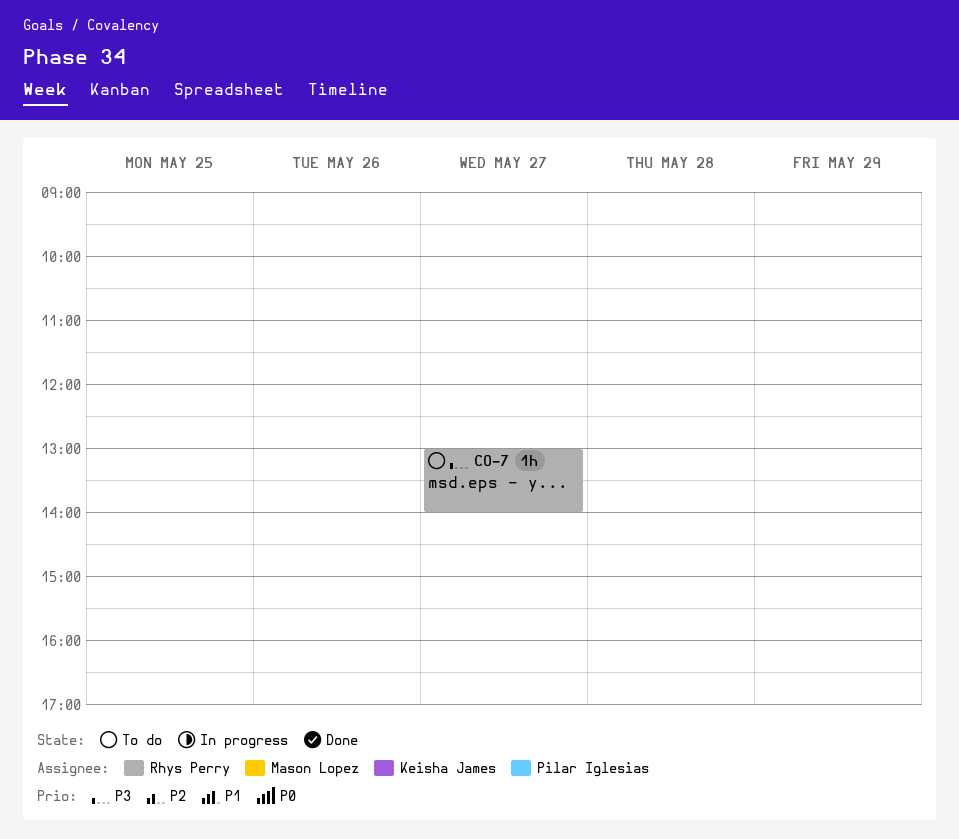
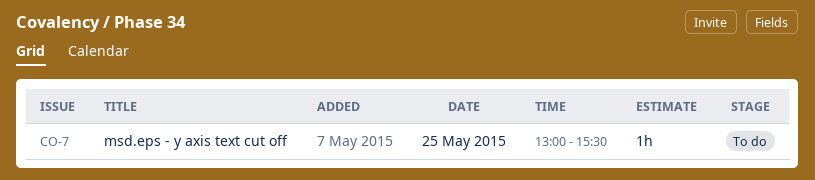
CO-7, day: May 27 -> May 25
CO-7, ends: 14:00 -> 15:30

